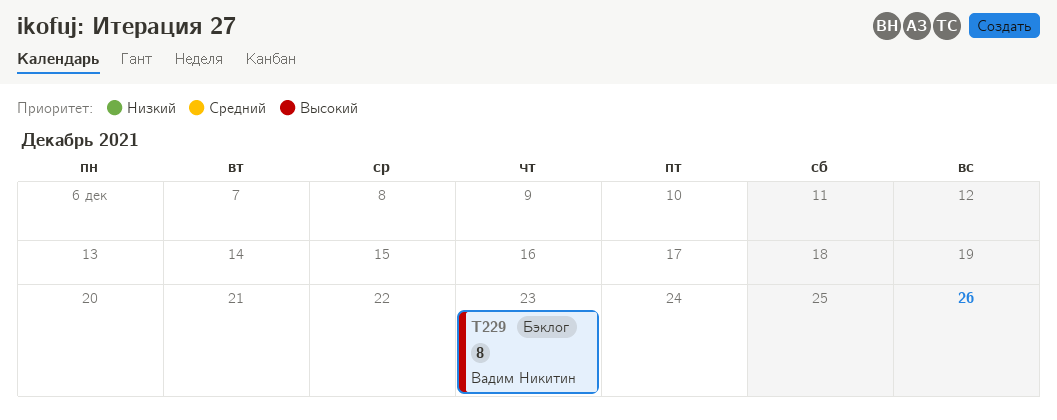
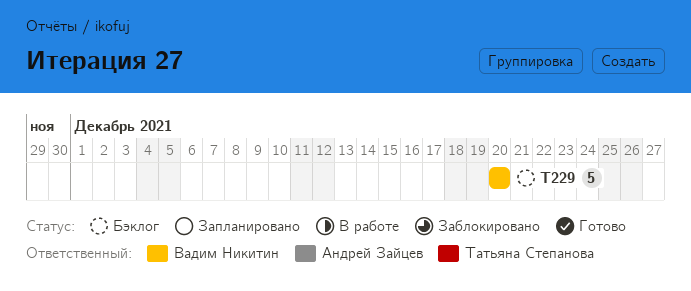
T229, estimate: 8 -> 5
T229, due: Dec 23 -> Dec 20

